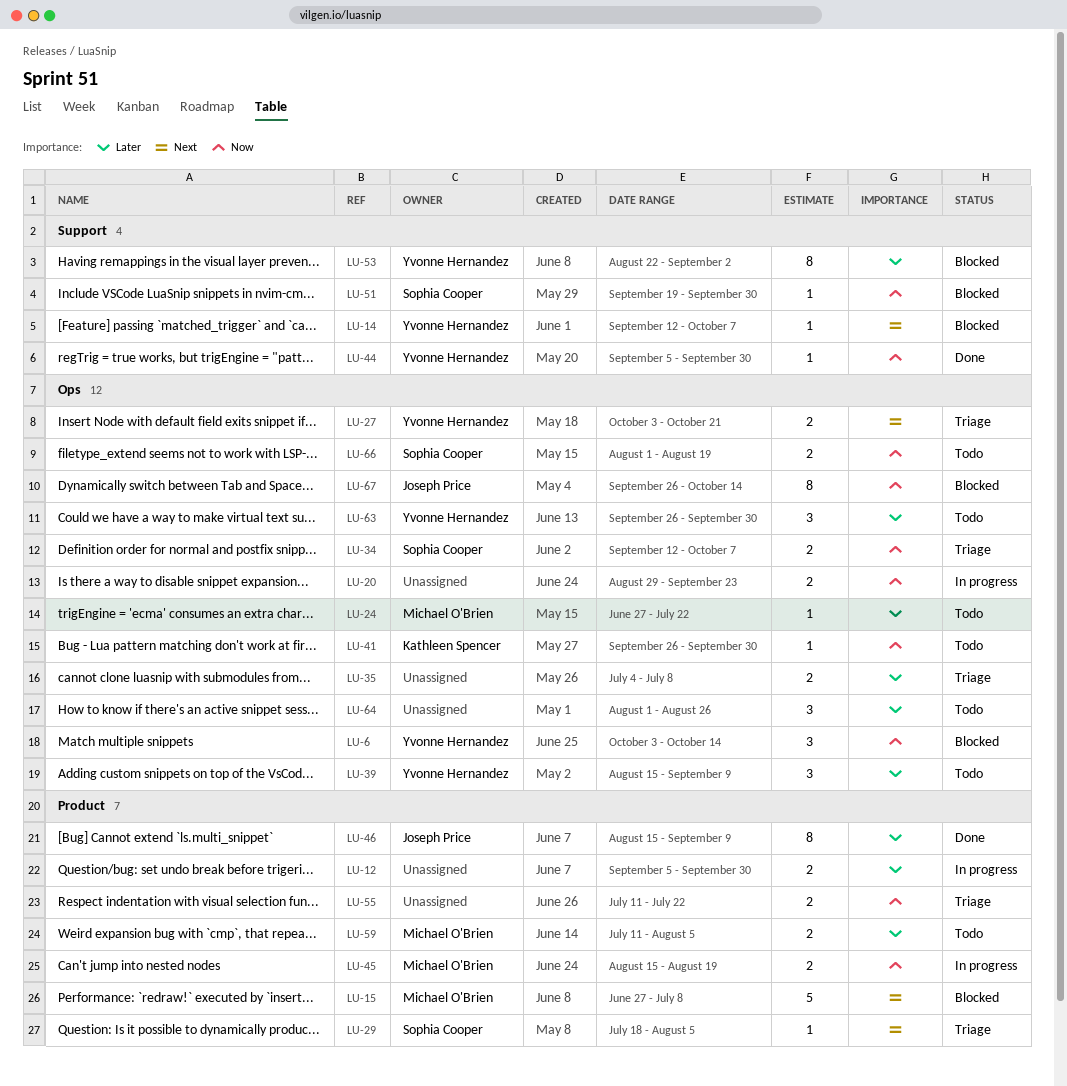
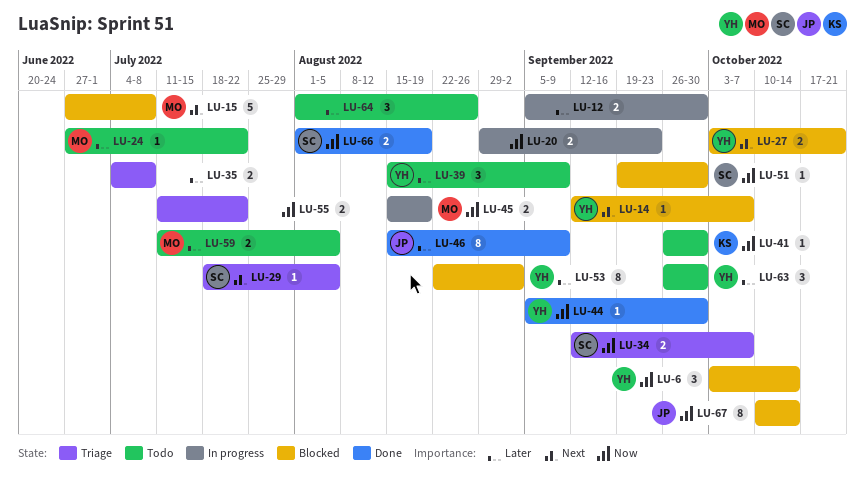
LU-27, status: Triage -> Blocked
LU-66, status: Todo -> Done
LU-67, start: Sep 26 -> Oct 10

